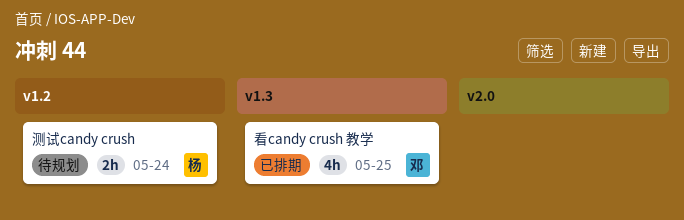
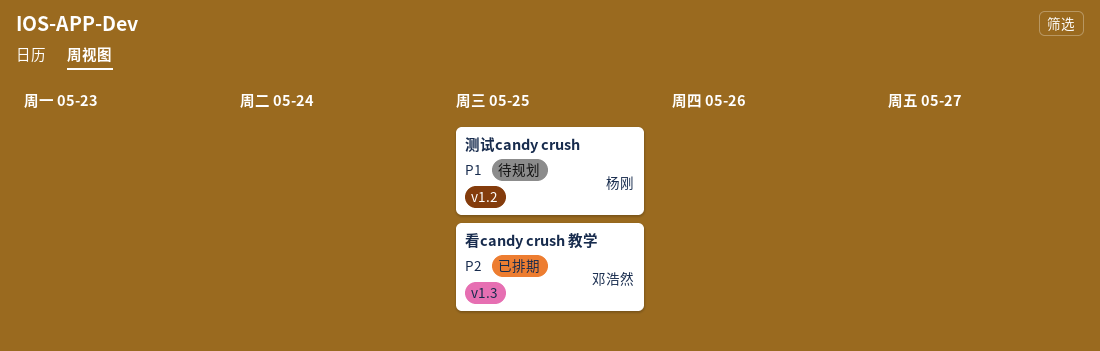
测试candy crush, due: May 24 -> May 25

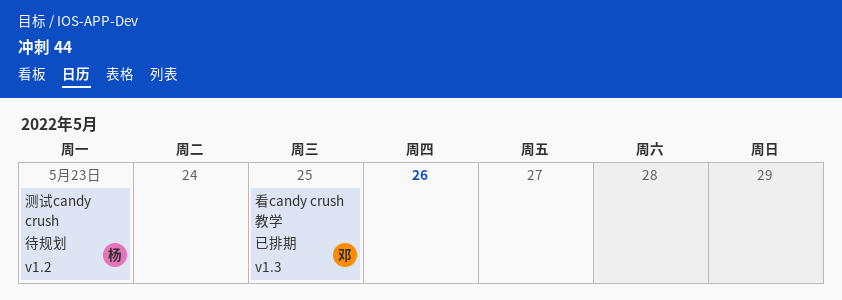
测试candy crush, due: May 25 -> May 23

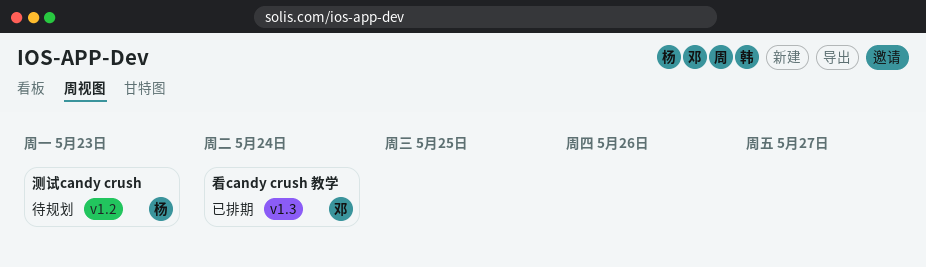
看candy crush 教学, due: May 25 -> May 24

